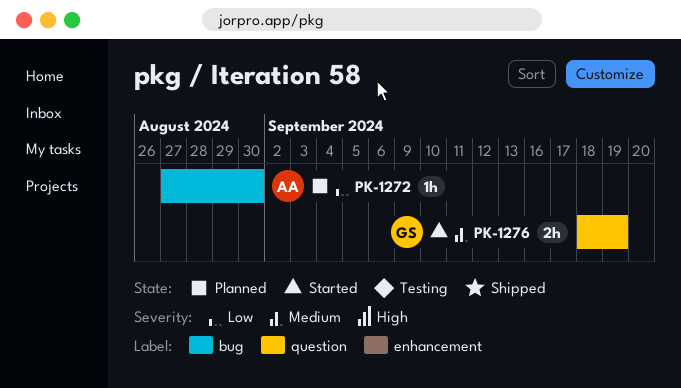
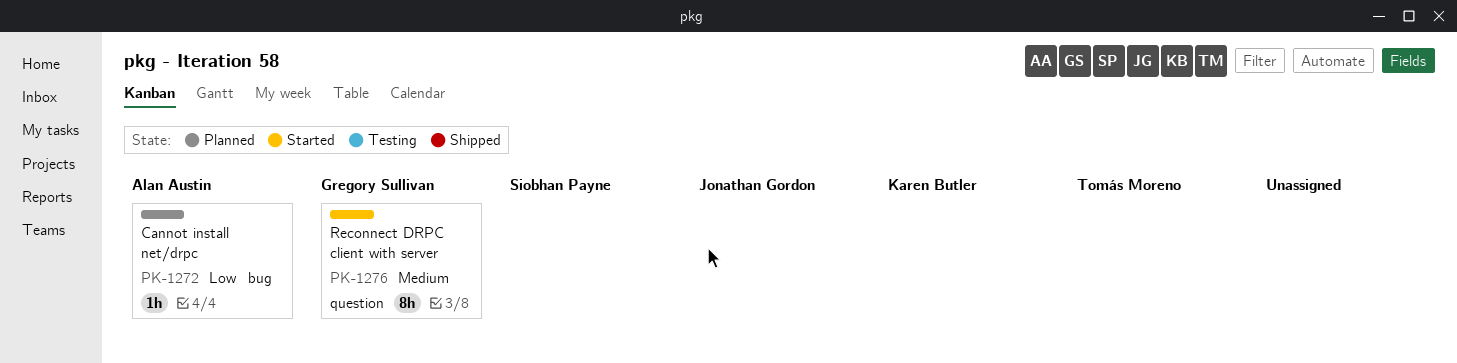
PK-1276, estimate: 2h -> 8h

